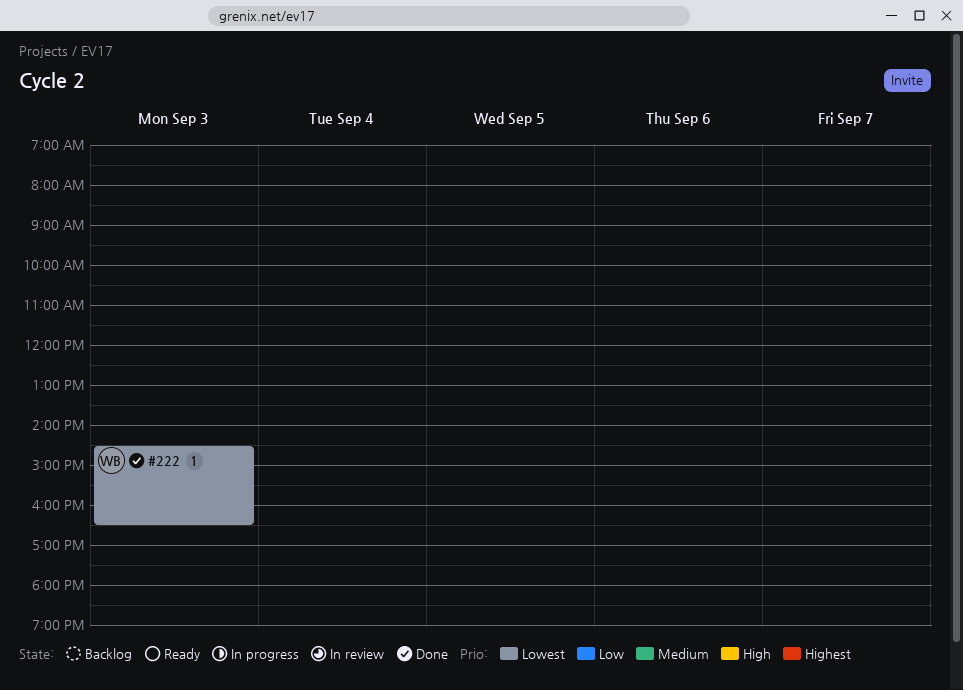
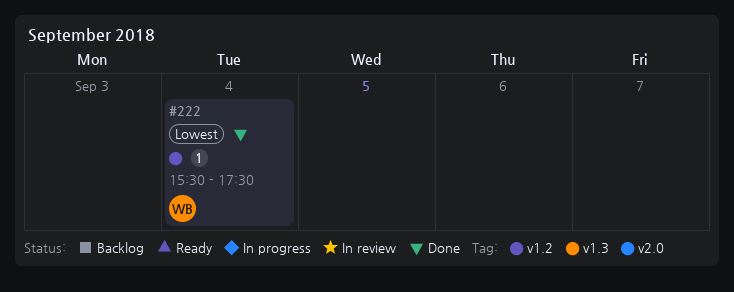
#222, day: Sep 3 -> Sep 4
#222, begins: 14:30 -> 15:30
#222, ends: 16:30 -> 17:30

